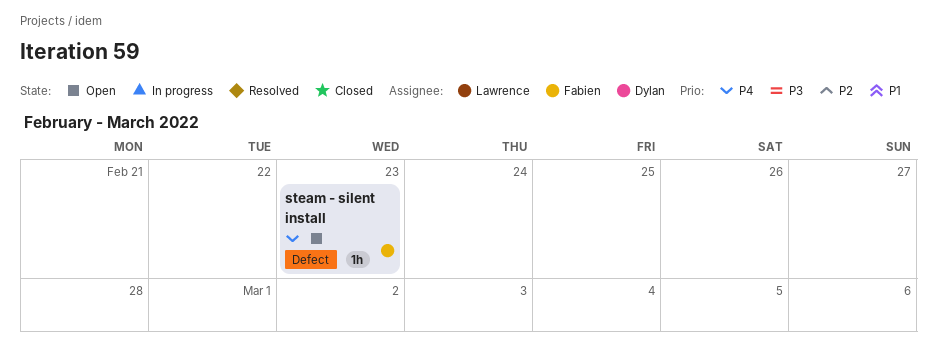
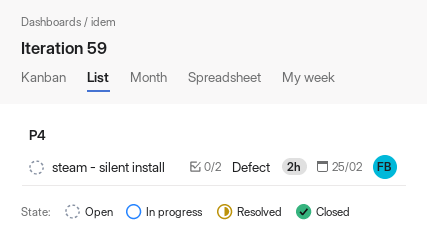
steam - silent install, estimate: 1h -> 2h
steam - silent install, due: Feb 23 -> Feb 25

